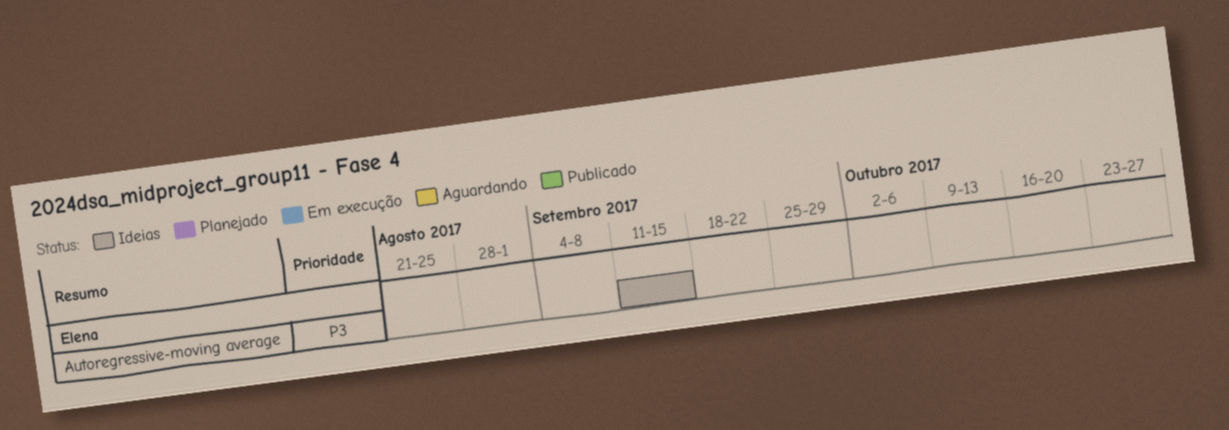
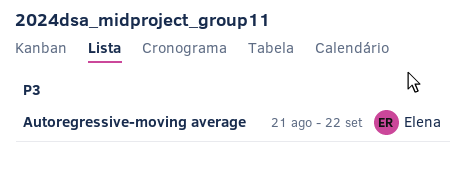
Autoregressive-moving average, start: Sep 11 -> Aug 21
Autoregressive-moving average, due: Sep 15 -> Sep 22

